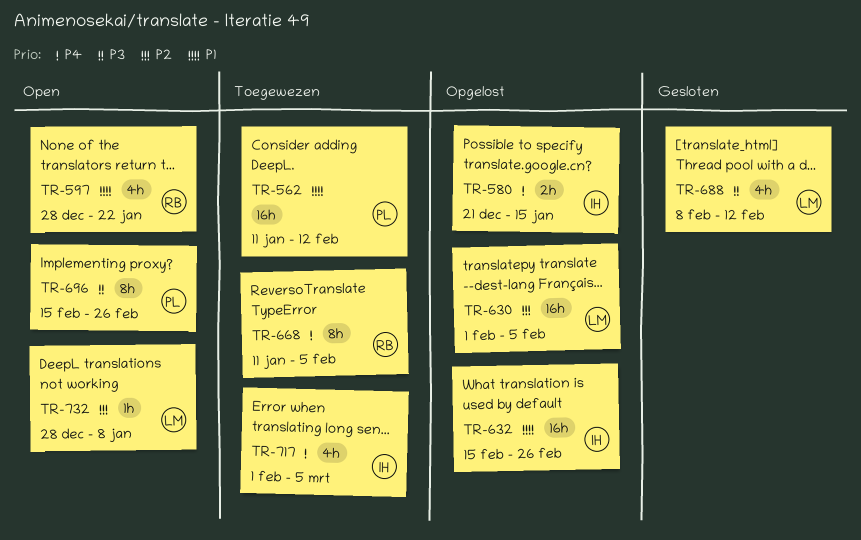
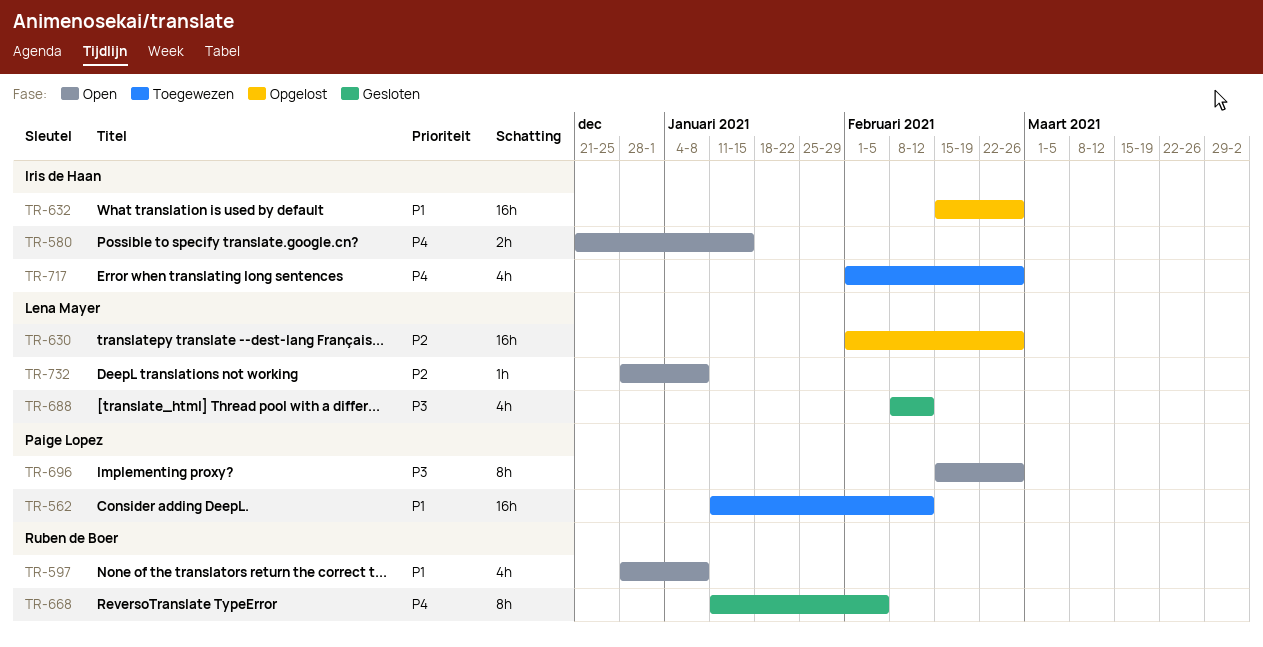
TR-580, status: Opgelost -> Open
TR-597, due: Jan 22 -> Jan 8
TR-630, due: Feb 5 -> Feb 26
TR-668, status: Toegewezen -> Gesloten
TR-717, due: Mar 5 -> Feb 26

